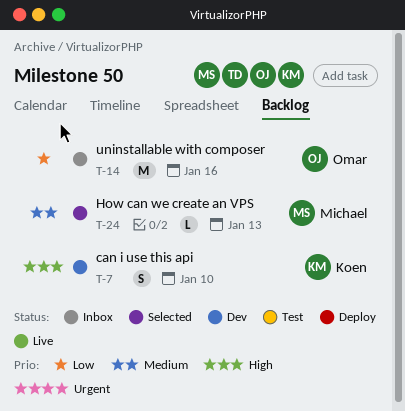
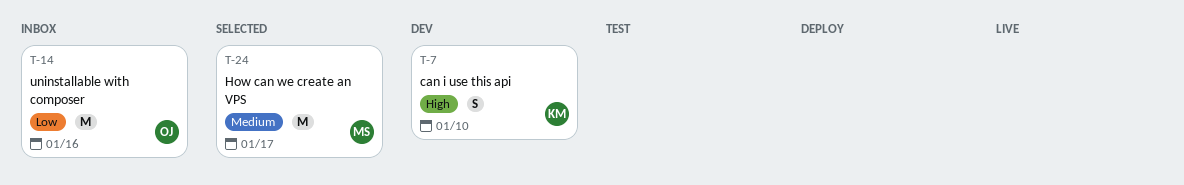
T-24, estimate: L -> M
T-24, due: Jan 13 -> Jan 17

